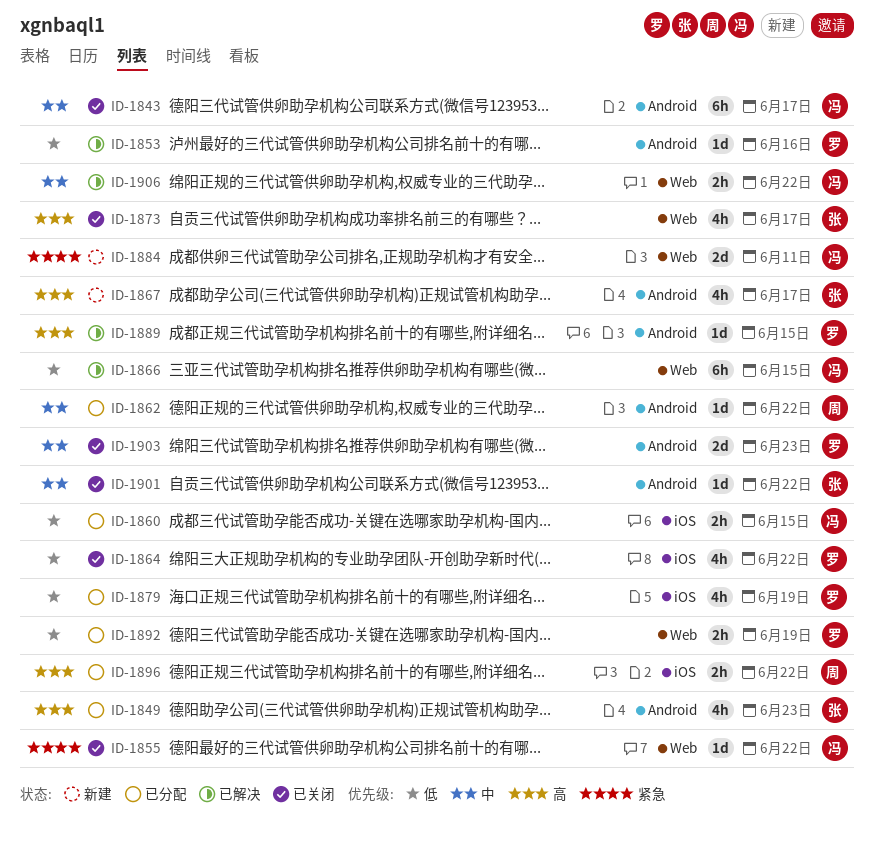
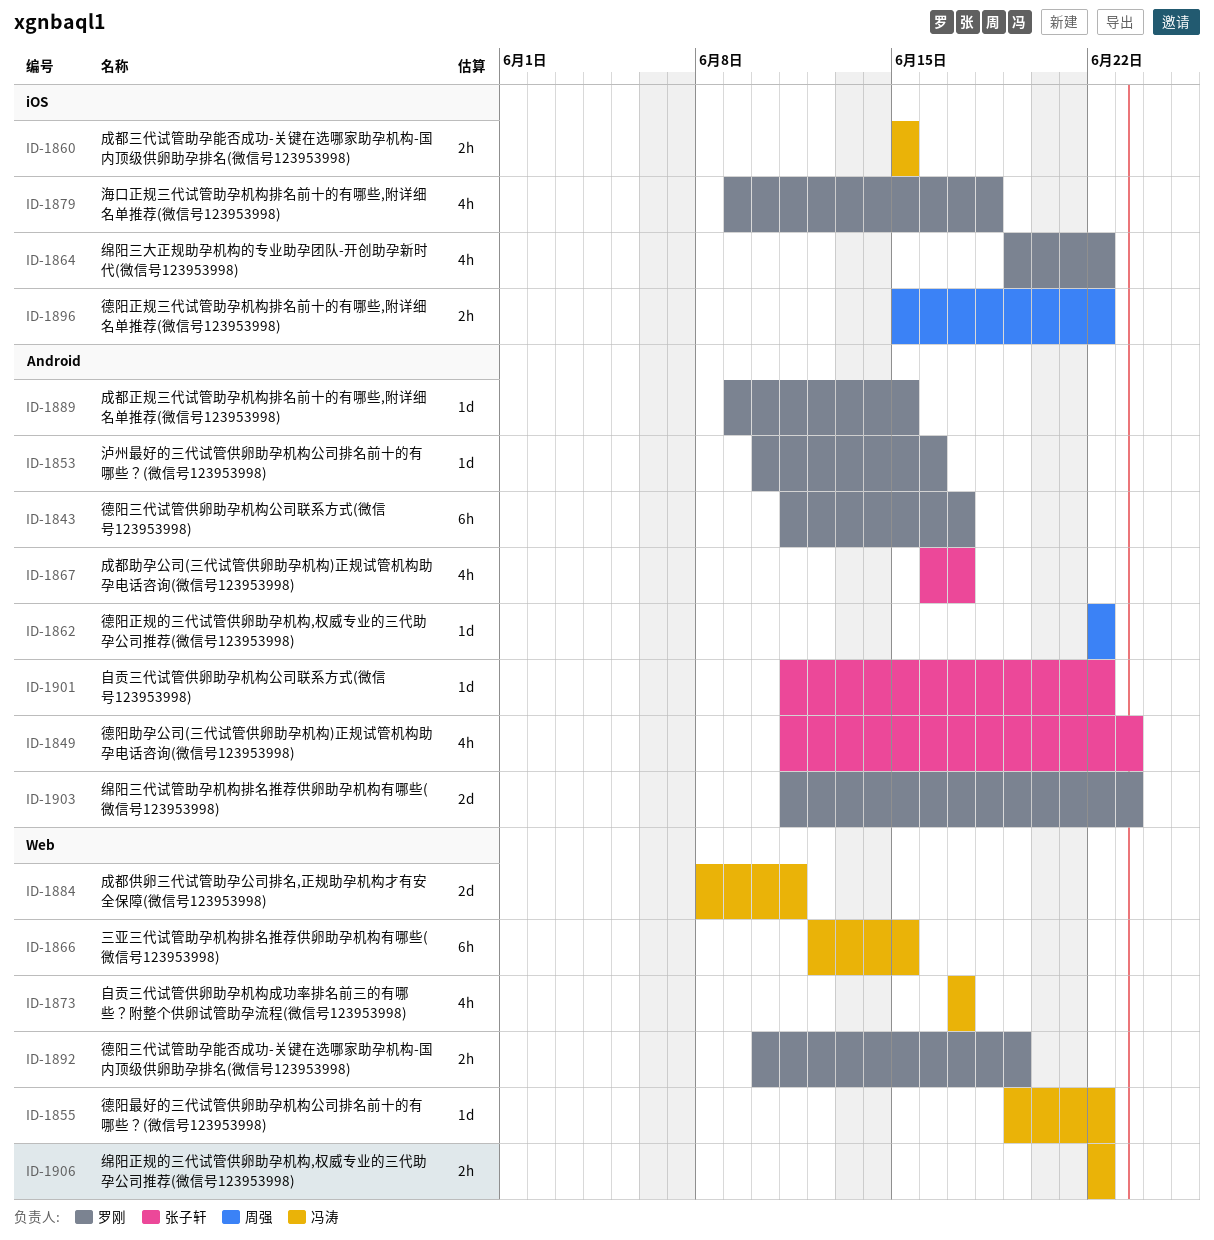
ID-1843, owner: 冯涛 -> 罗刚
ID-1873, owner: 张子轩 -> 冯涛
ID-1879, due: Jun 19 -> Jun 18

